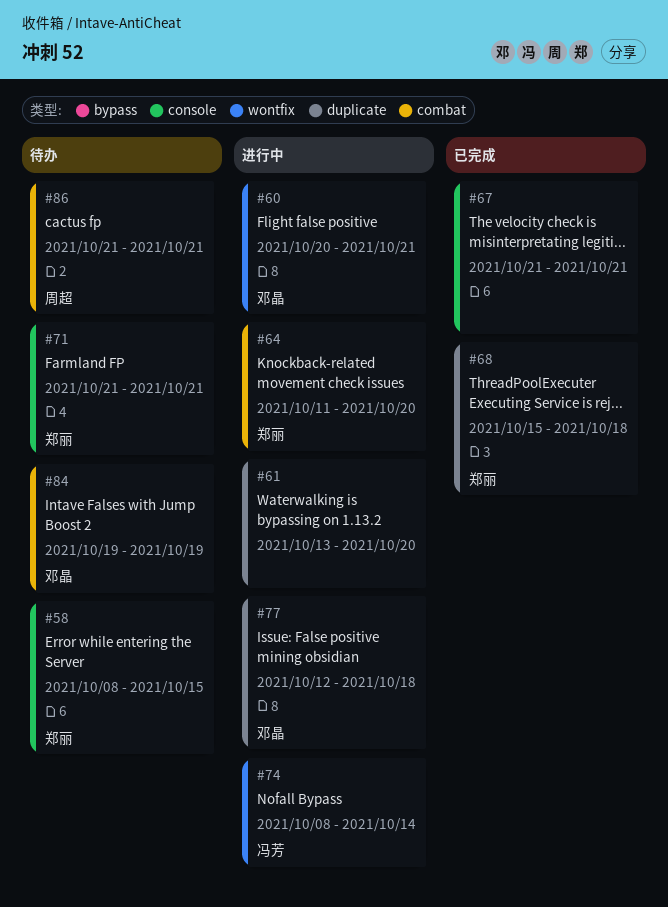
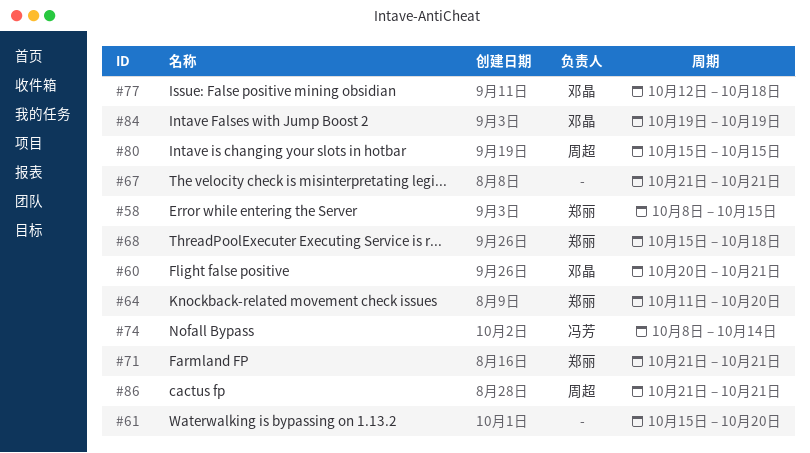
#61, start: Oct 13 -> Oct 15
#80: none -> present

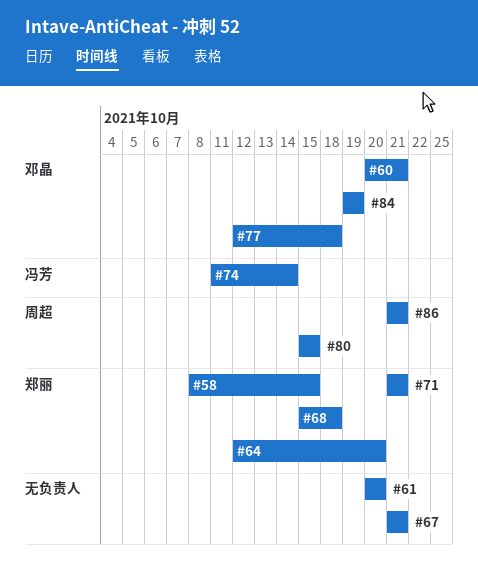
#61, start: Oct 15 -> Oct 20
#64, start: Oct 11 -> Oct 12
#74, start: Oct 8 -> Oct 11

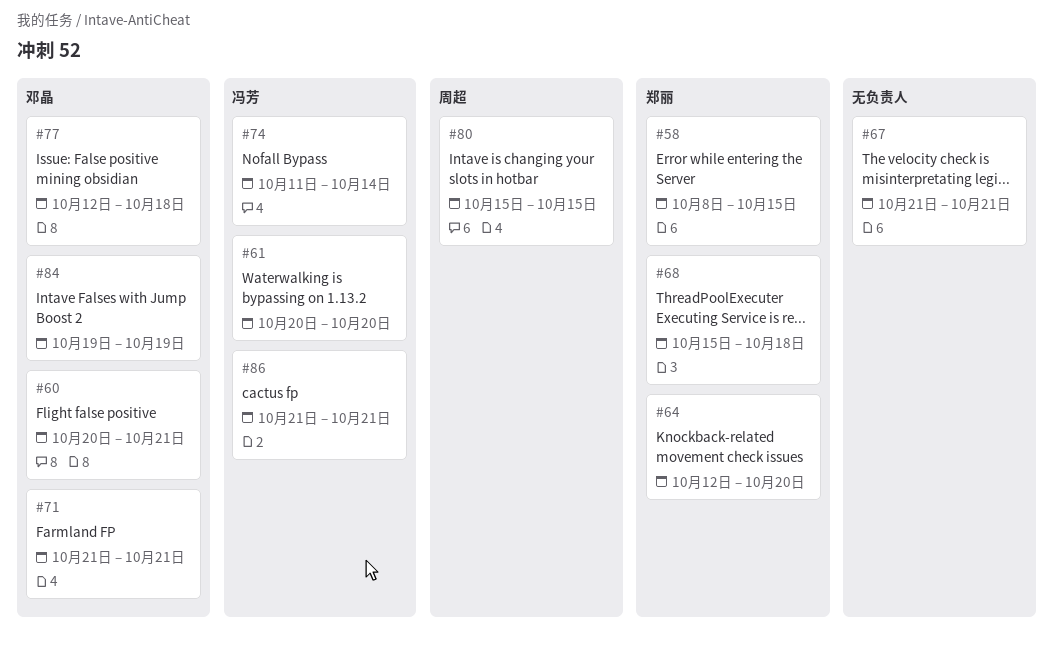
#61, owner: none -> 冯芳
#71, owner: 郑丽 -> 邓晶
#86, owner: 周超 -> 冯芳

